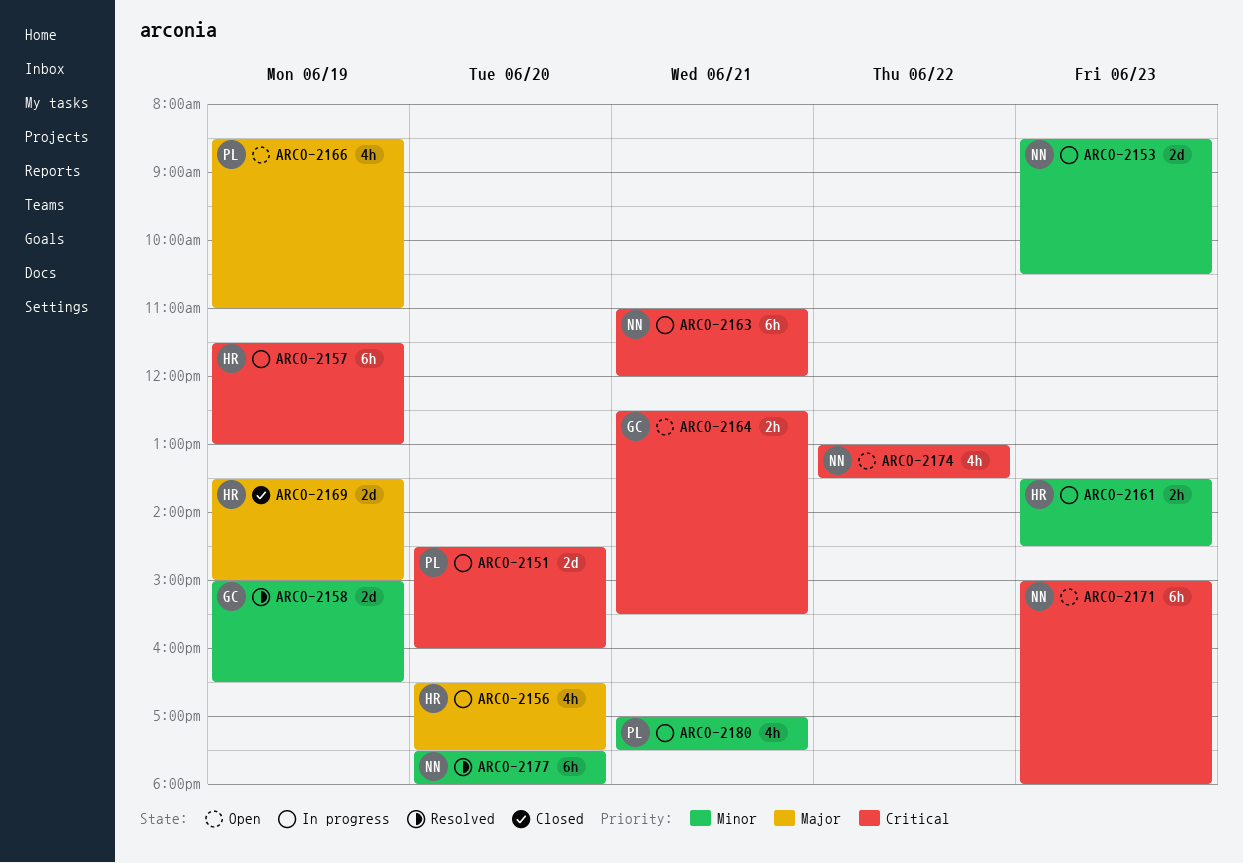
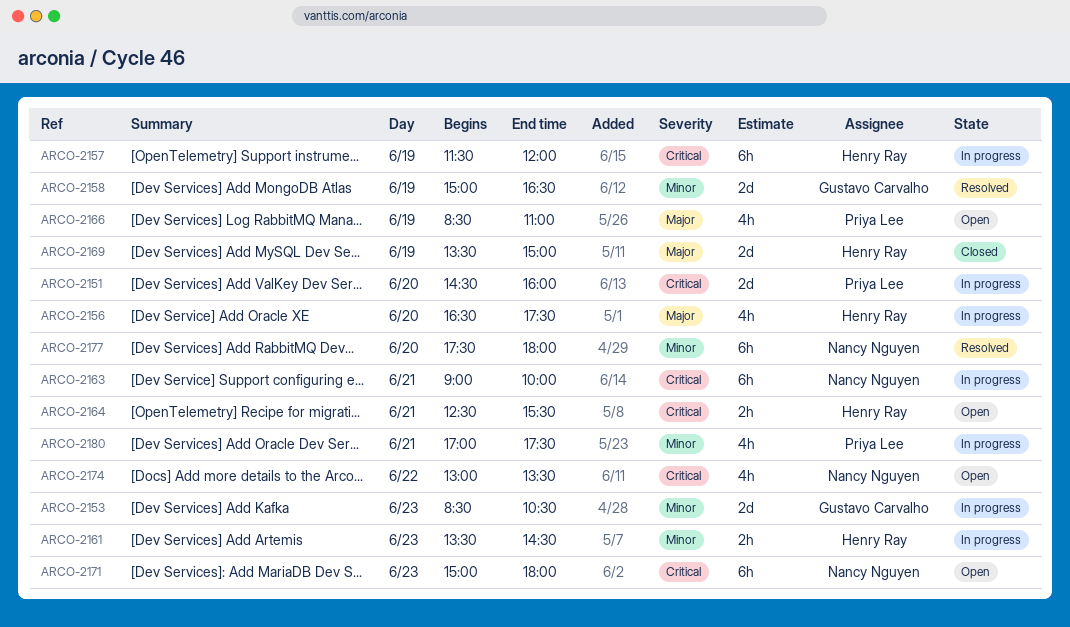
ARCO-2153, owner: Nancy Nguyen -> Gustavo Carvalho
ARCO-2157, ends: 13:00 -> 12:00
ARCO-2163, begins: 11:00 -> 09:00
ARCO-2163, ends: 12:00 -> 10:00
ARCO-2164, owner: Gustavo Carvalho -> Henry Ray

